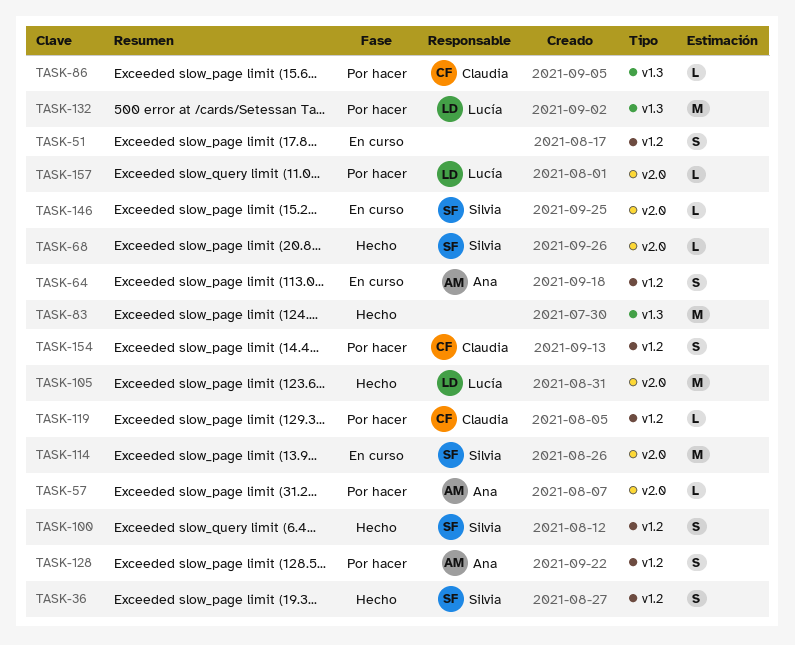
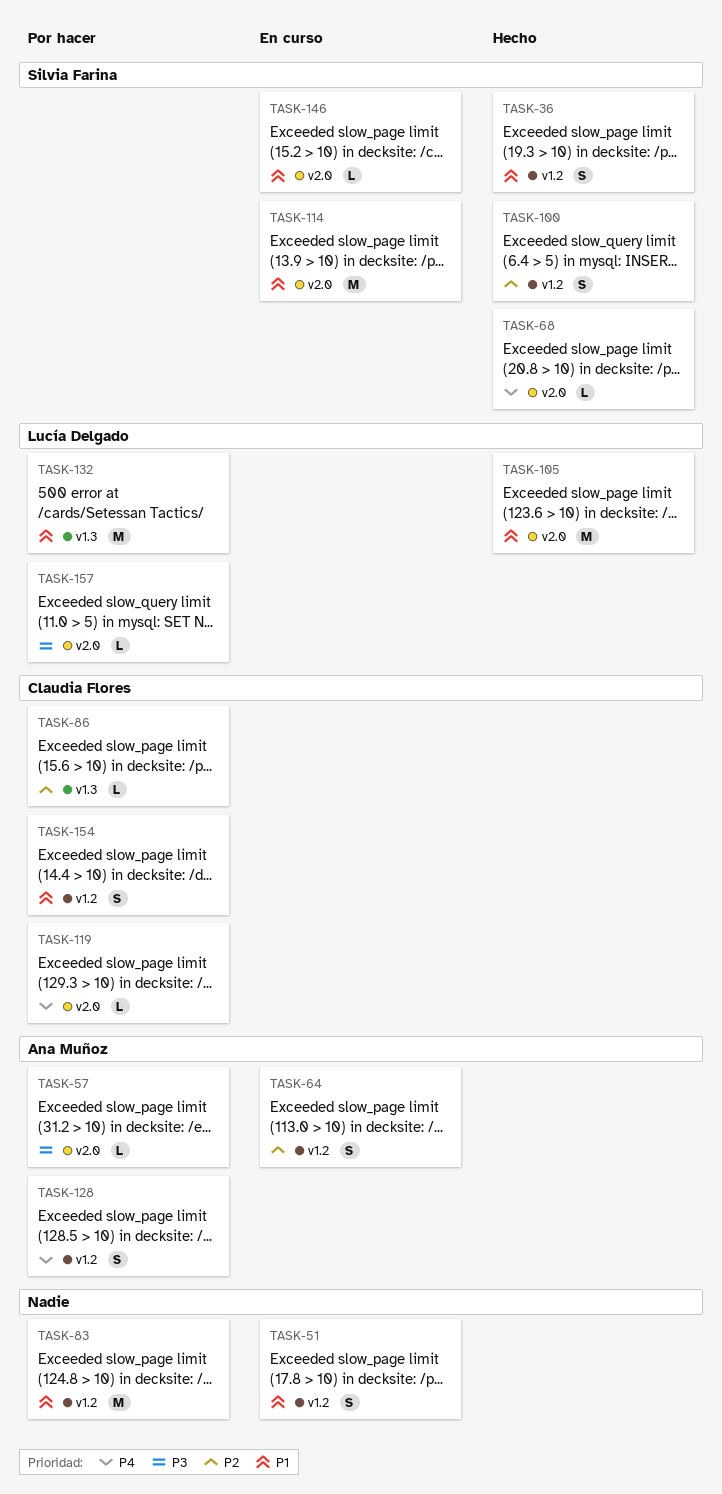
TASK-83, status: Hecho -> Por hacer
TASK-83, label: v1.3 -> v1.2
TASK-119, label: v1.2 -> v2.0

